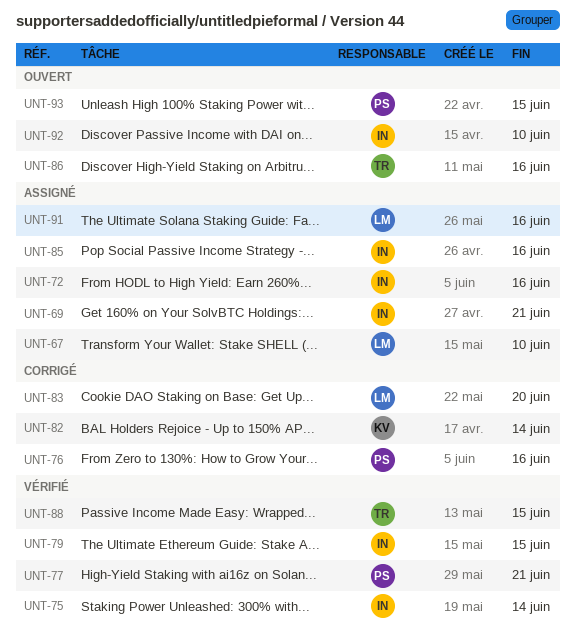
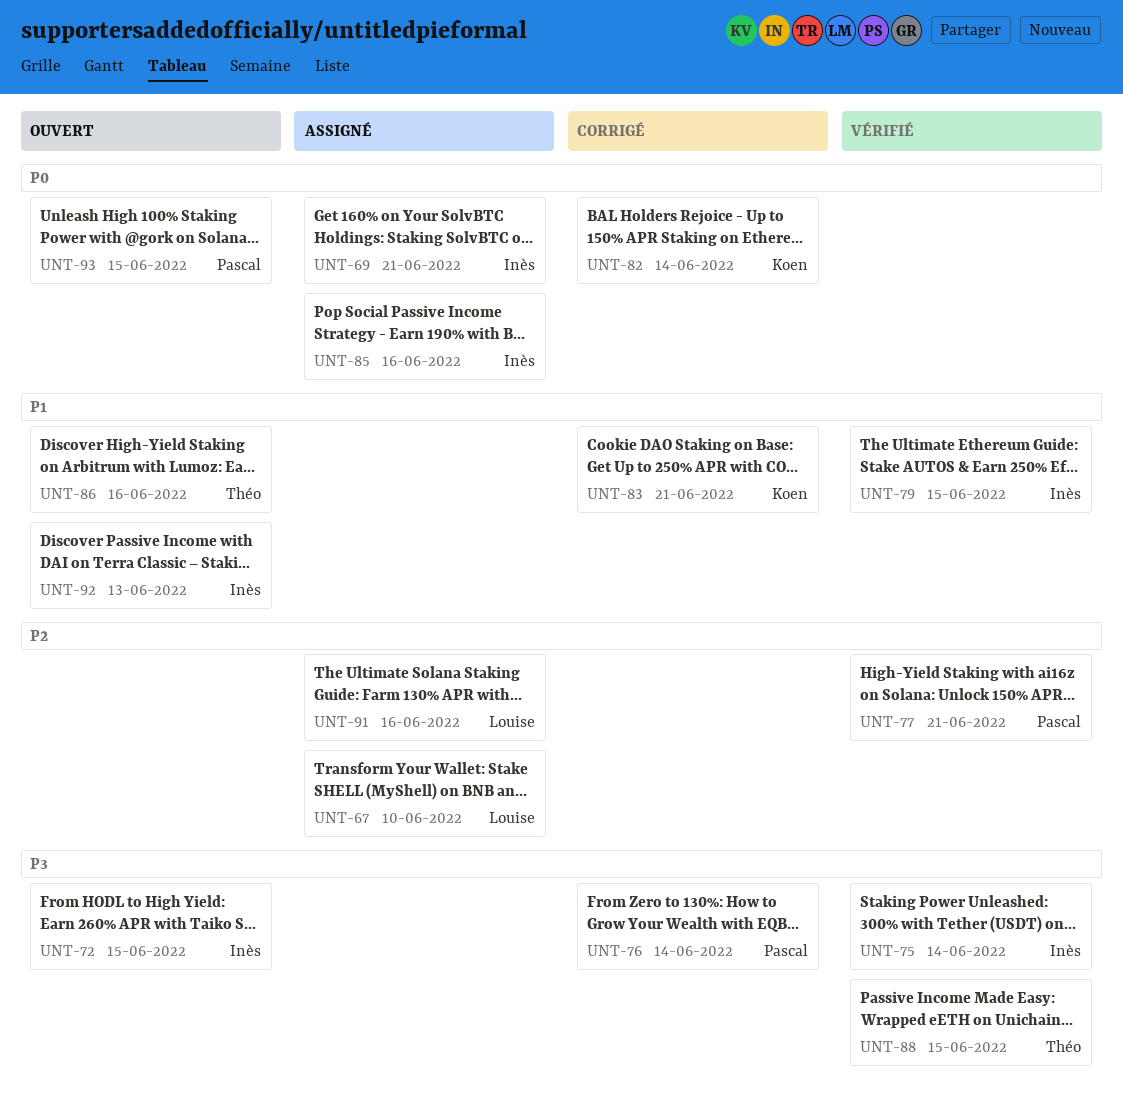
UNT-72, status: Assigné -> Ouvert
UNT-72, due: Jun 16 -> Jun 15
UNT-76, due: Jun 16 -> Jun 14
UNT-83, owner: Louise -> Koen
UNT-83, due: Jun 20 -> Jun 21
UNT-92, due: Jun 10 -> Jun 13

